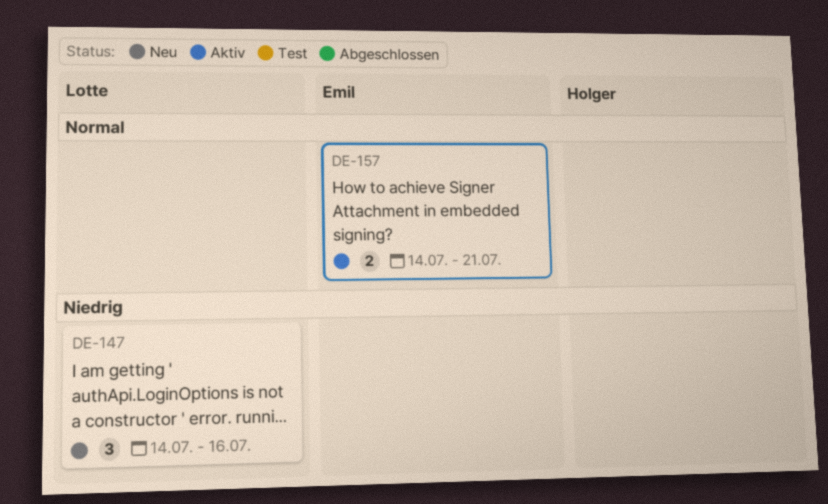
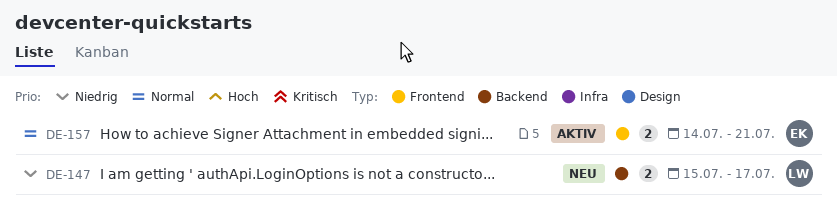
DE-147, estimate: 3 -> 2
DE-147, start: Jul 14 -> Jul 15
DE-147, due: Jul 16 -> Jul 17

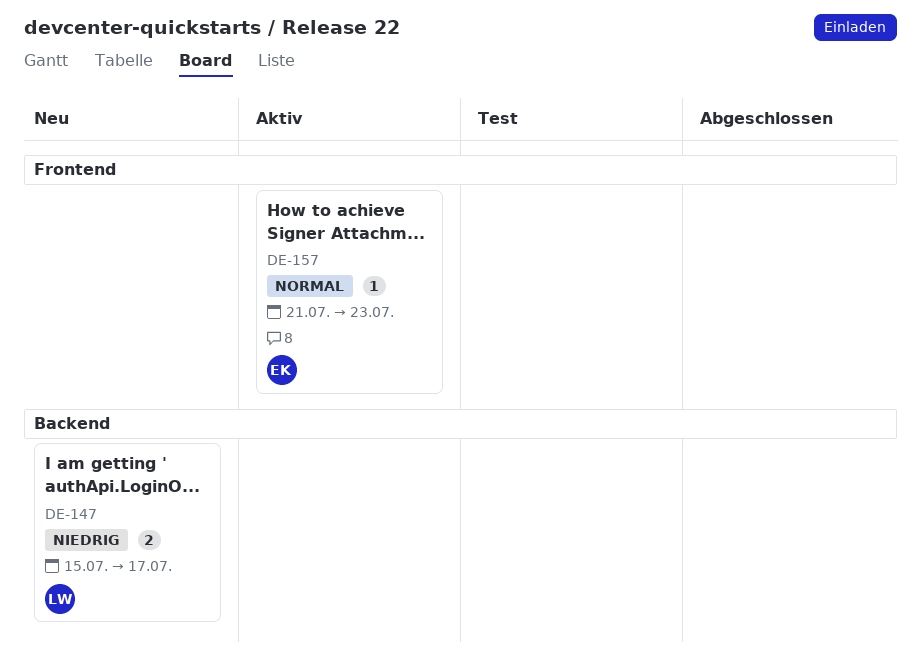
DE-157, estimate: 2 -> 1
DE-157, start: Jul 14 -> Jul 21
DE-157, due: Jul 21 -> Jul 23

